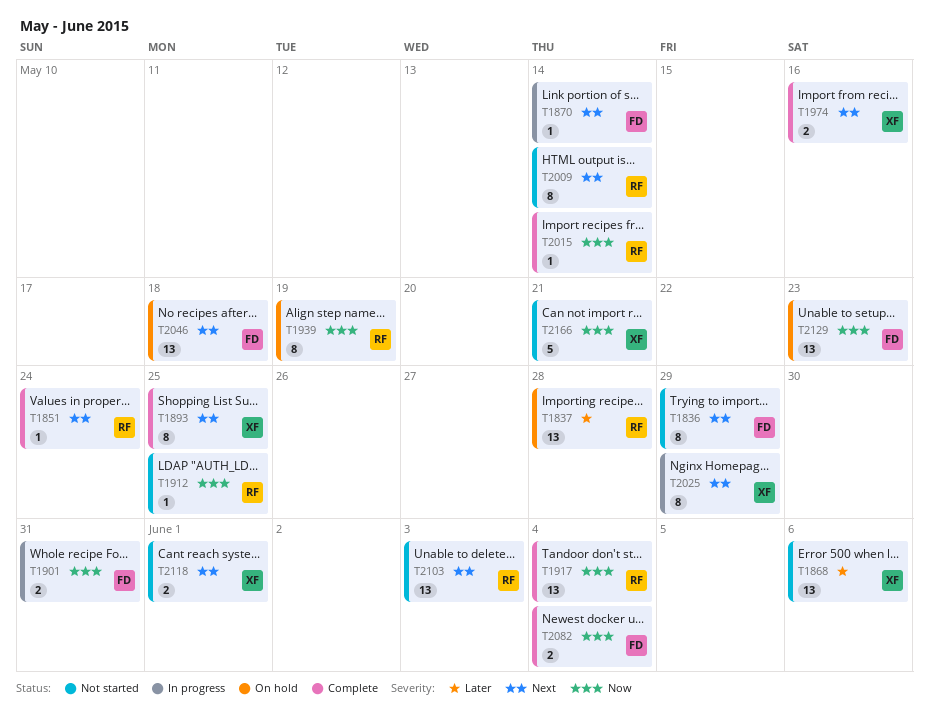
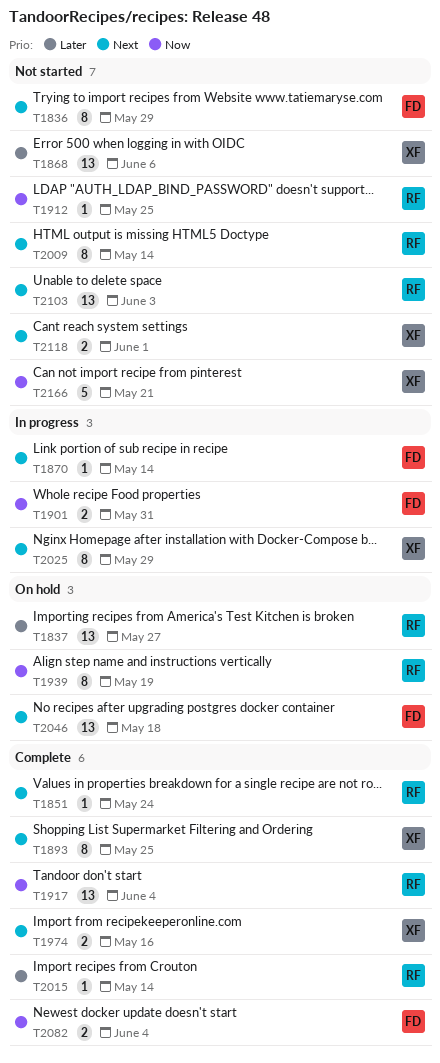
T1837, due: May 28 -> May 27
T2015, priority: Now -> Later
T2129: present -> none

